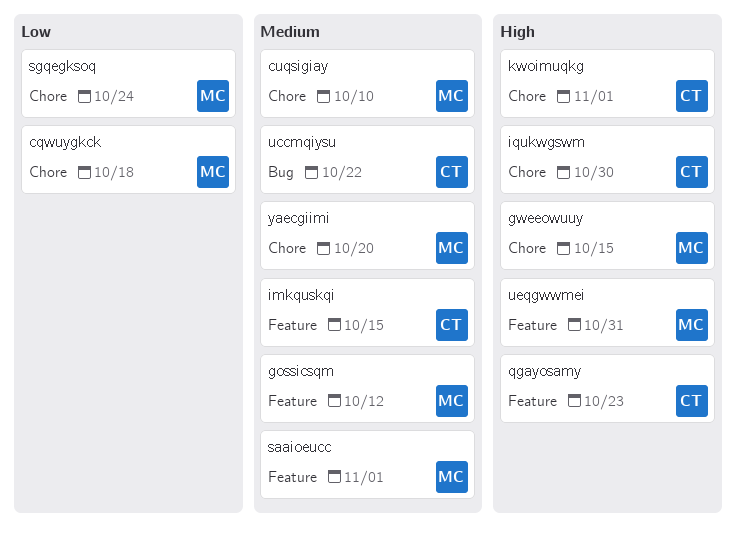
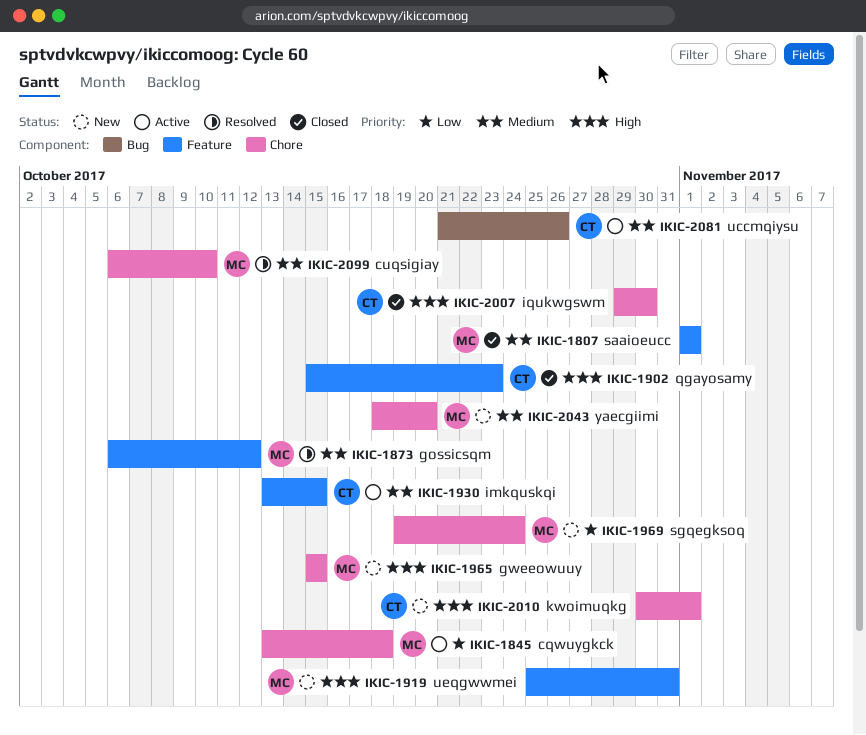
uccmqiysu, due: Oct 22 -> Oct 26

